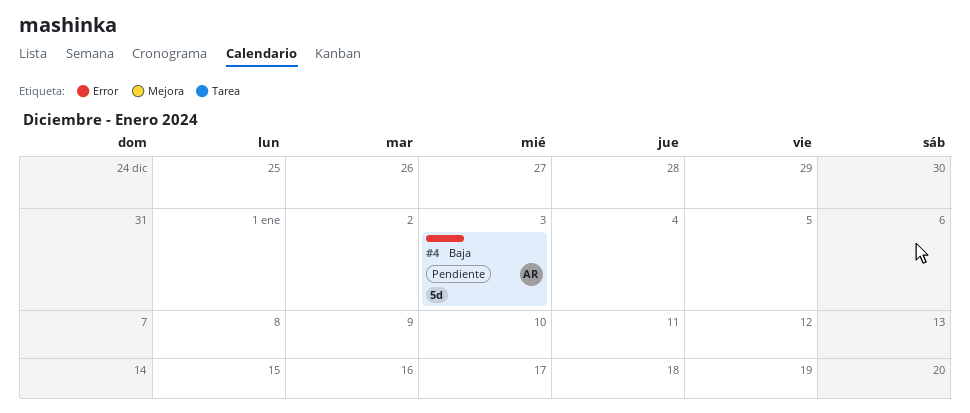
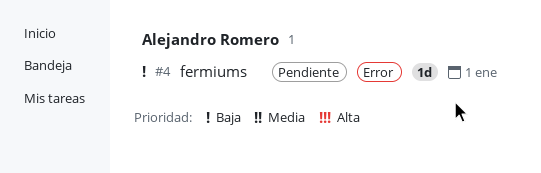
#4, estimate: 5d -> 1d
#4, due: Jan 3 -> Jan 1

